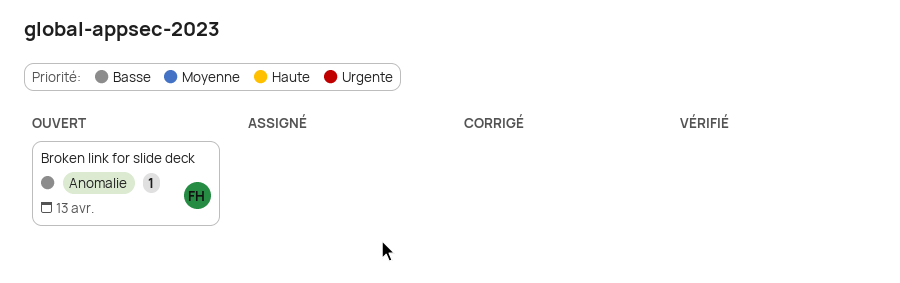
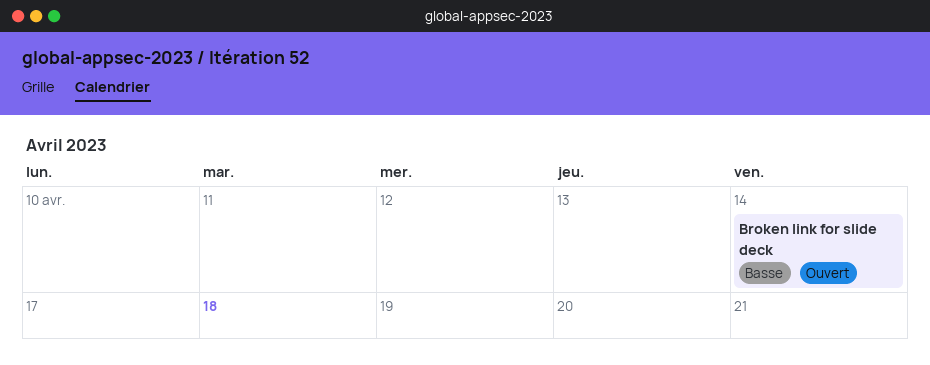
Broken link for slide deck, due: Apr 13 -> Apr 14

